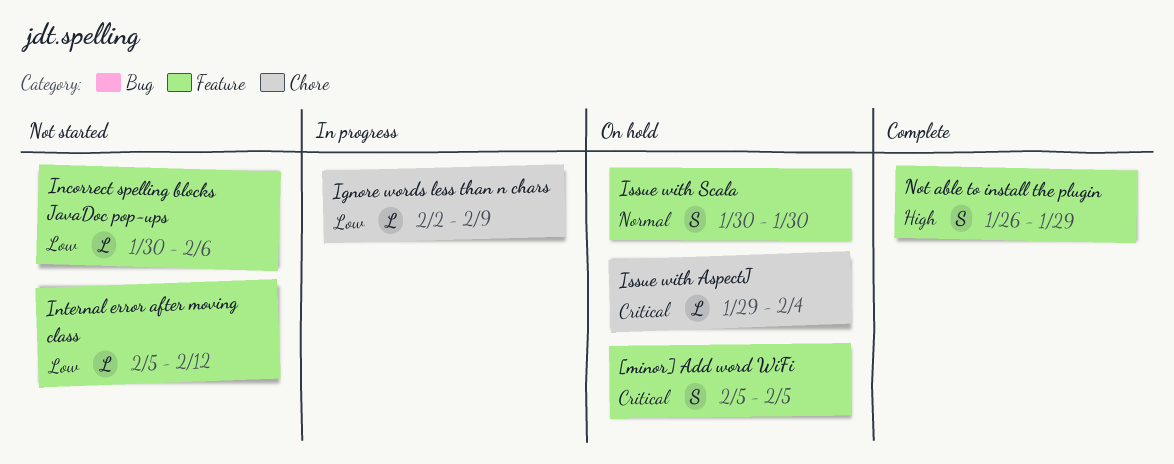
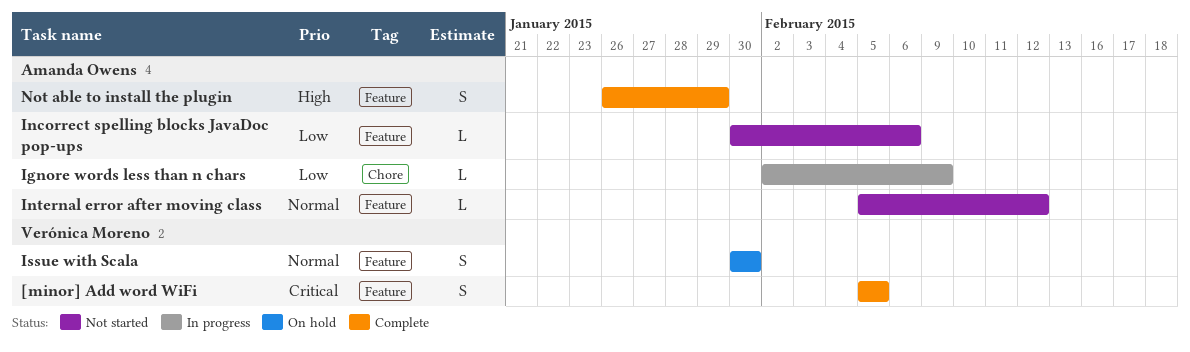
[minor] Add word WiFi, status: On hold -> Complete
Internal error after moving class, priority: Low -> Normal
Issue with AspectJ: present -> none

